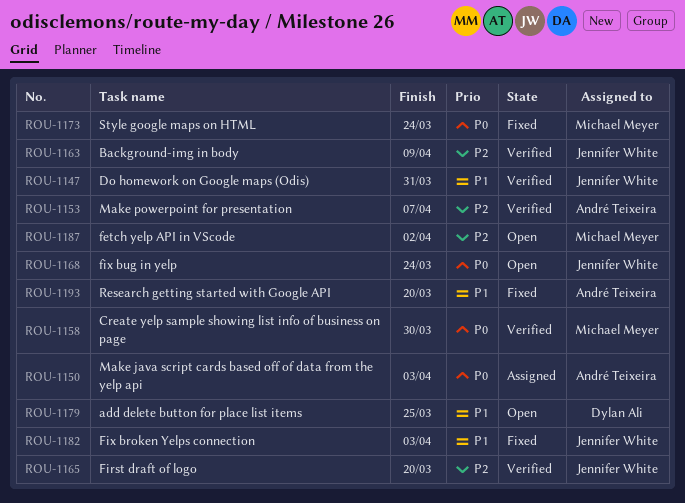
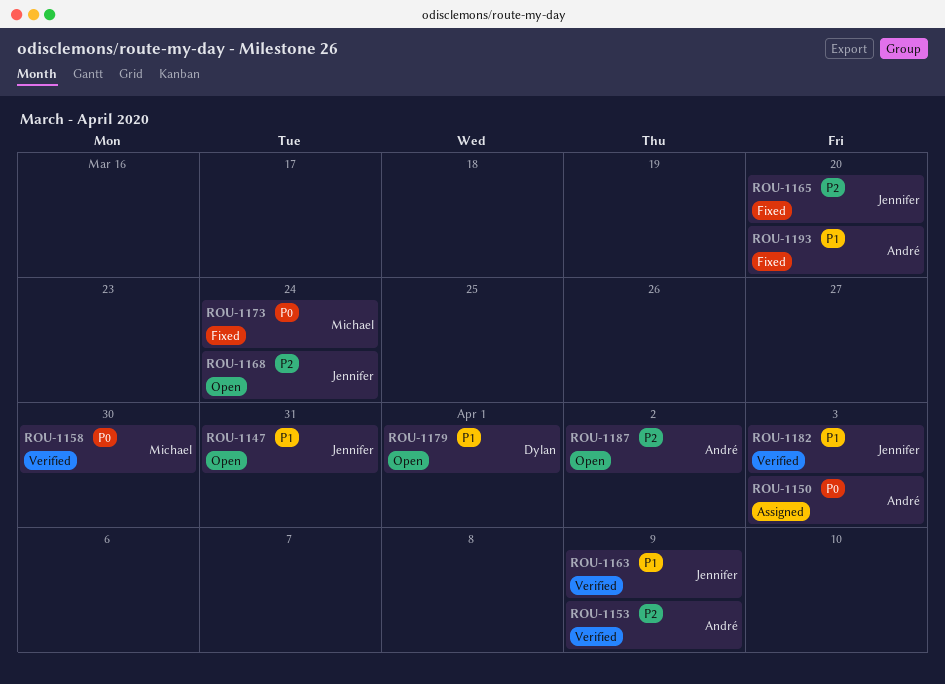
ROU-1147, status: Verified -> Open
ROU-1153, due: Apr 7 -> Apr 9
ROU-1163, priority: P2 -> P1
ROU-1165, status: Verified -> Fixed
ROU-1168, priority: P0 -> P2
ROU-1179, due: Mar 25 -> Apr 1
ROU-1182, status: Fixed -> Verified
ROU-1187, owner: Michael Meyer -> André Teixeira

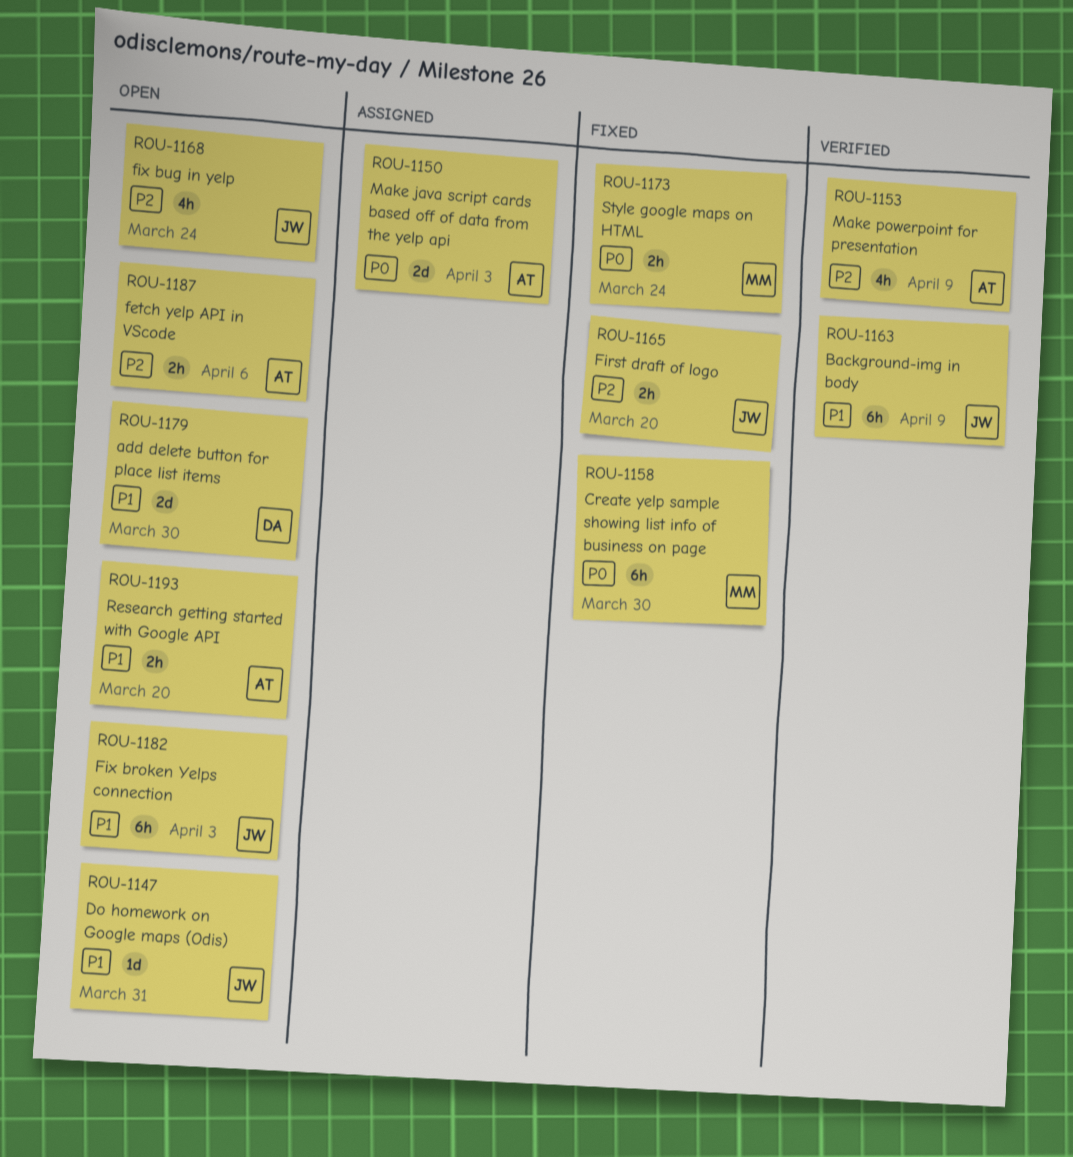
ROU-1158, status: Verified -> Fixed
ROU-1179, due: Apr 1 -> Mar 30
ROU-1182, status: Verified -> Open
ROU-1187, due: Apr 2 -> Apr 6
ROU-1193, status: Fixed -> Open

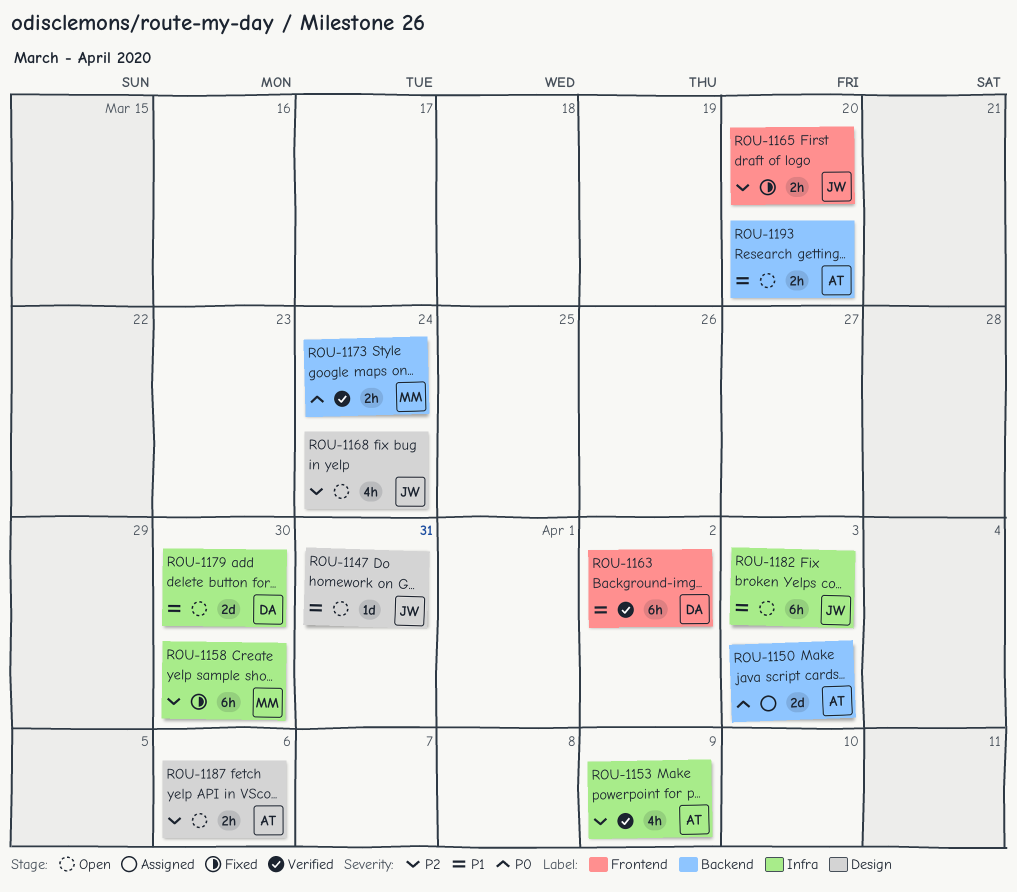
ROU-1158, priority: P0 -> P2
ROU-1163, owner: JW -> DA
ROU-1163, due: Apr 9 -> Apr 2
ROU-1173, status: Fixed -> Verified

